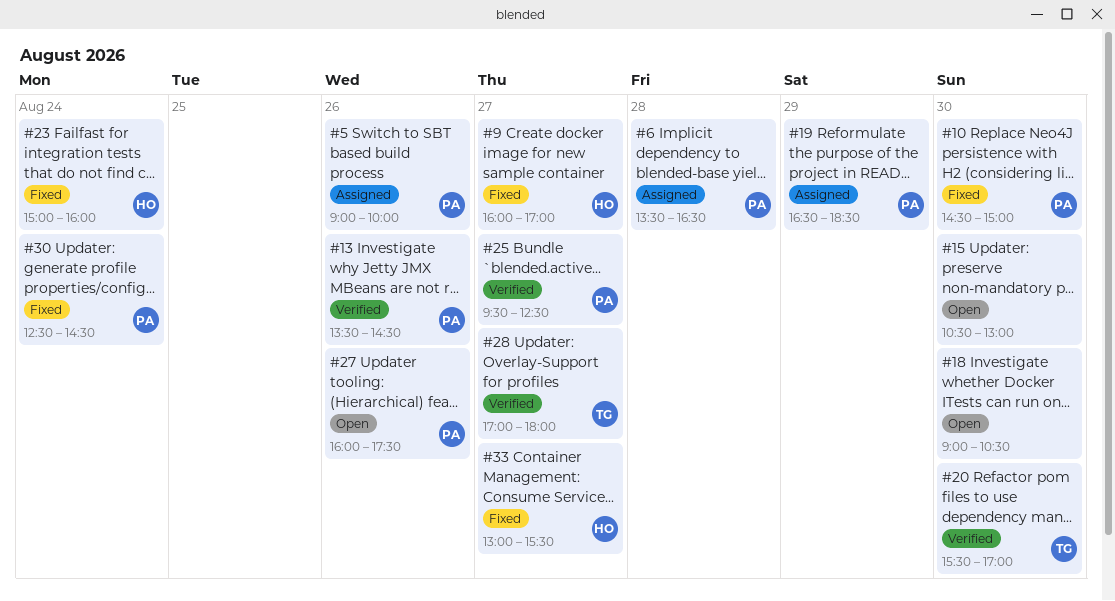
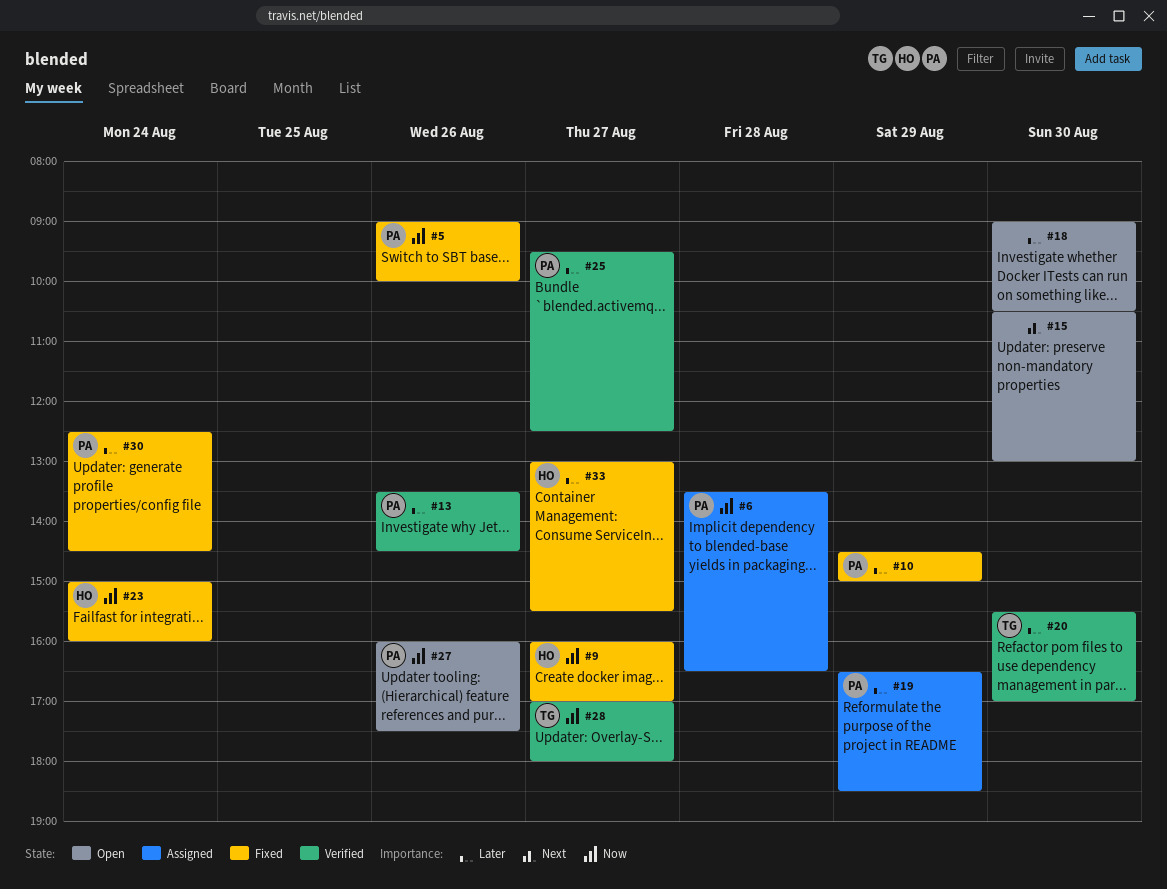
#5, status: Assigned -> Fixed
#10, day: Aug 30 -> Aug 29

